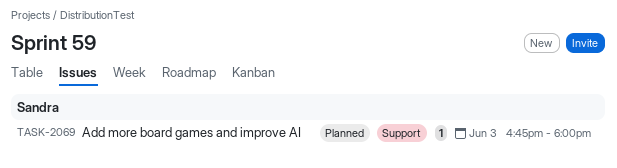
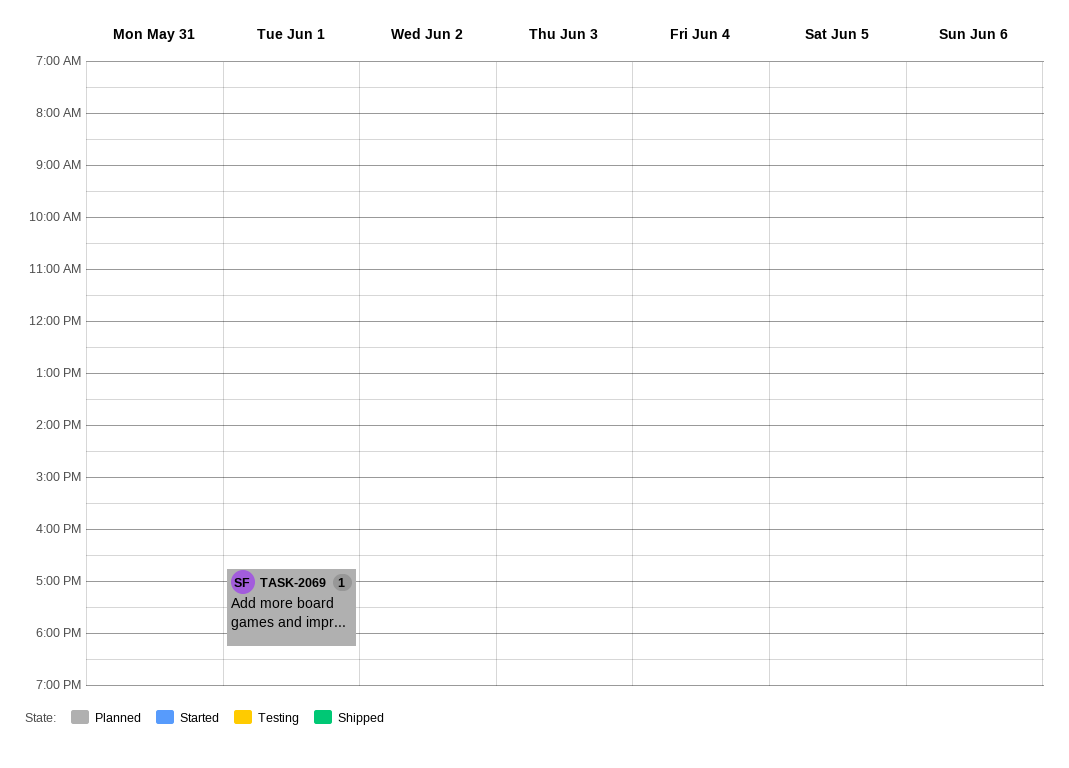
TASK-2069, day: Jun 3 -> Jun 1
TASK-2069, ends: 18:00 -> 18:15

